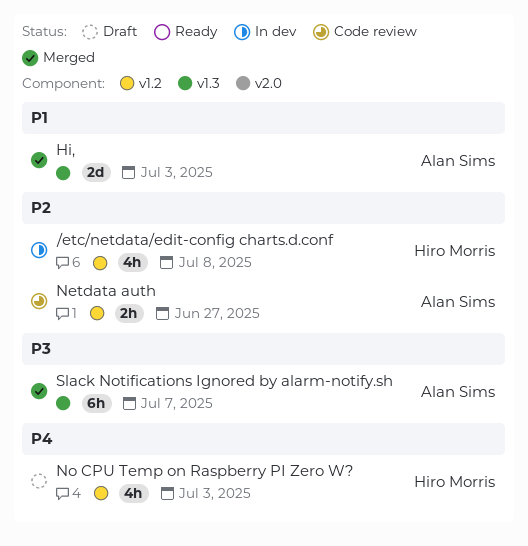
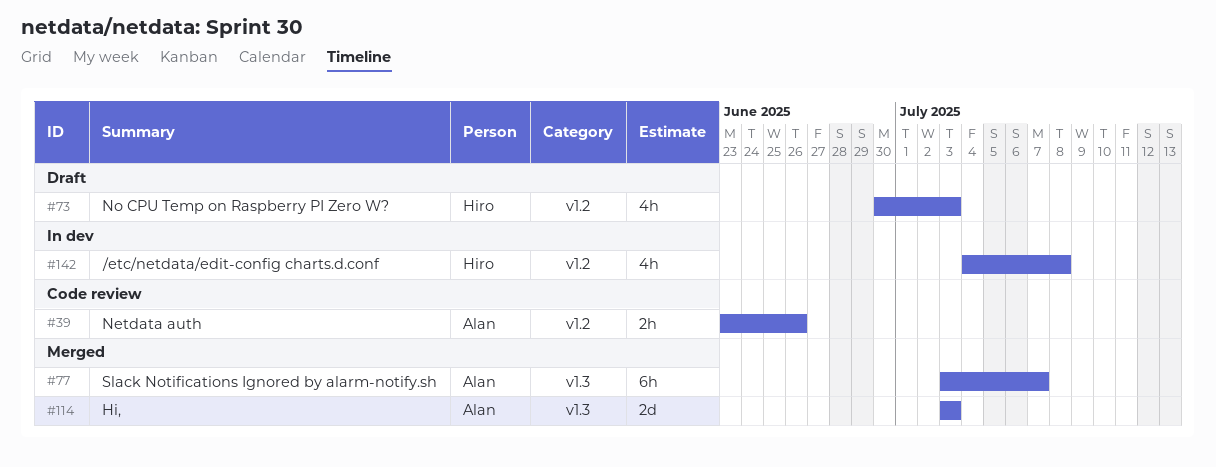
Netdata auth, due: Jun 27 -> Jun 26

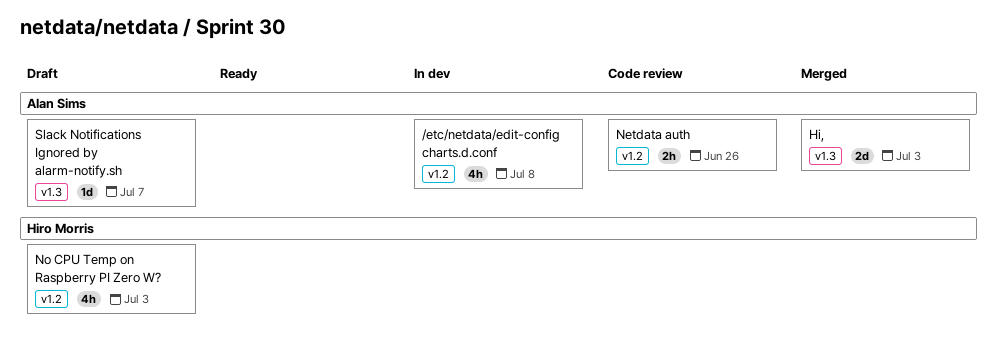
/etc/netdata/edit-config charts.d.conf, owner: Hiro Morris -> Alan Sims
Slack Notifications Ignored by alarm-notify.sh, status: Merged -> Draft
Slack Notifications Ignored by alarm-notify.sh, estimate: 6h -> 1d

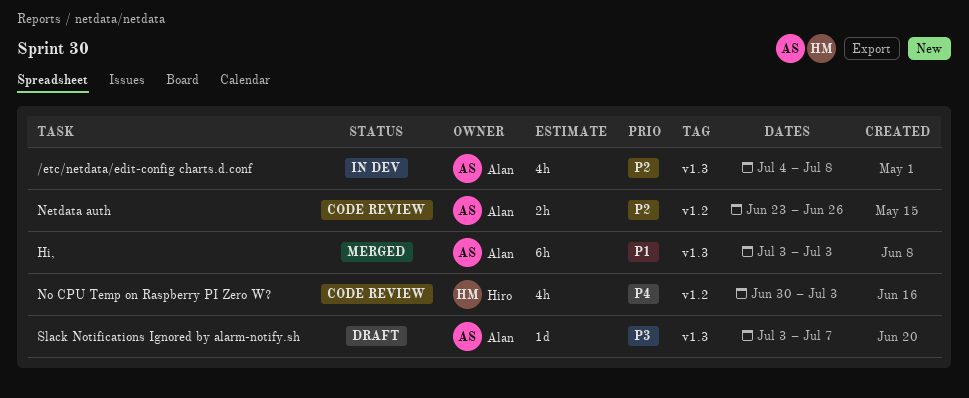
/etc/netdata/edit-config charts.d.conf, label: v1.2 -> v1.3
Hi,, estimate: 2d -> 6h
No CPU Temp on Raspberry PI Zero W?, status: Draft -> Code review

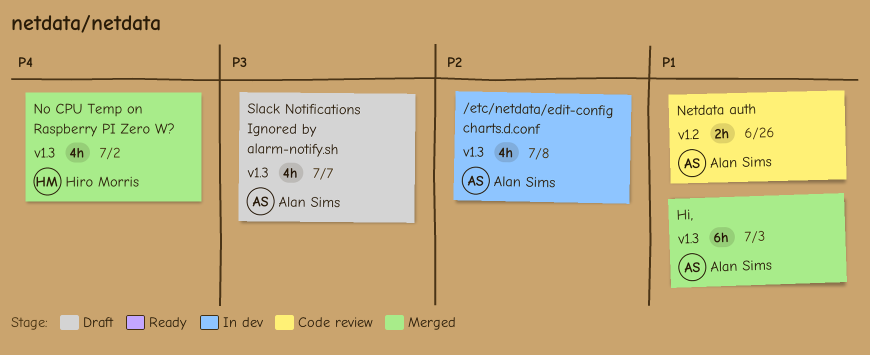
Netdata auth, priority: P2 -> P1
No CPU Temp on Raspberry PI Zero W?, status: Code review -> Merged
No CPU Temp on Raspberry PI Zero W?, label: v1.2 -> v1.3
No CPU Temp on Raspberry PI Zero W?, due: Jul 3 -> Jul 2
Slack Notifications Ignored by alarm-notify.sh, estimate: 1d -> 4h

